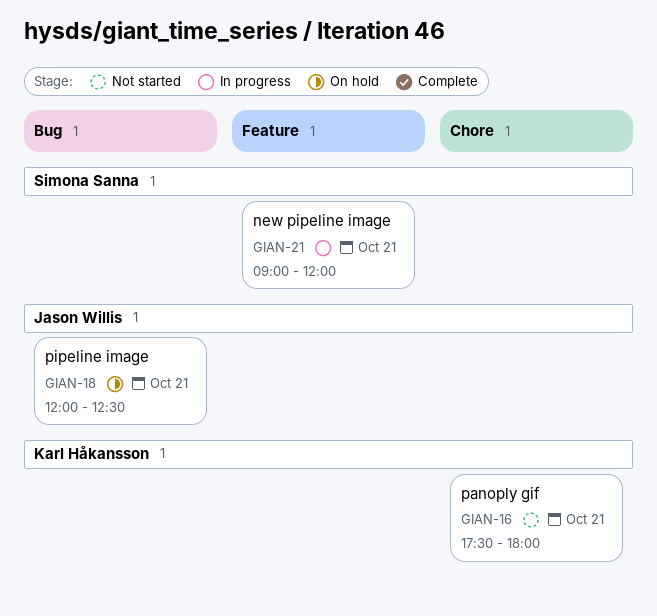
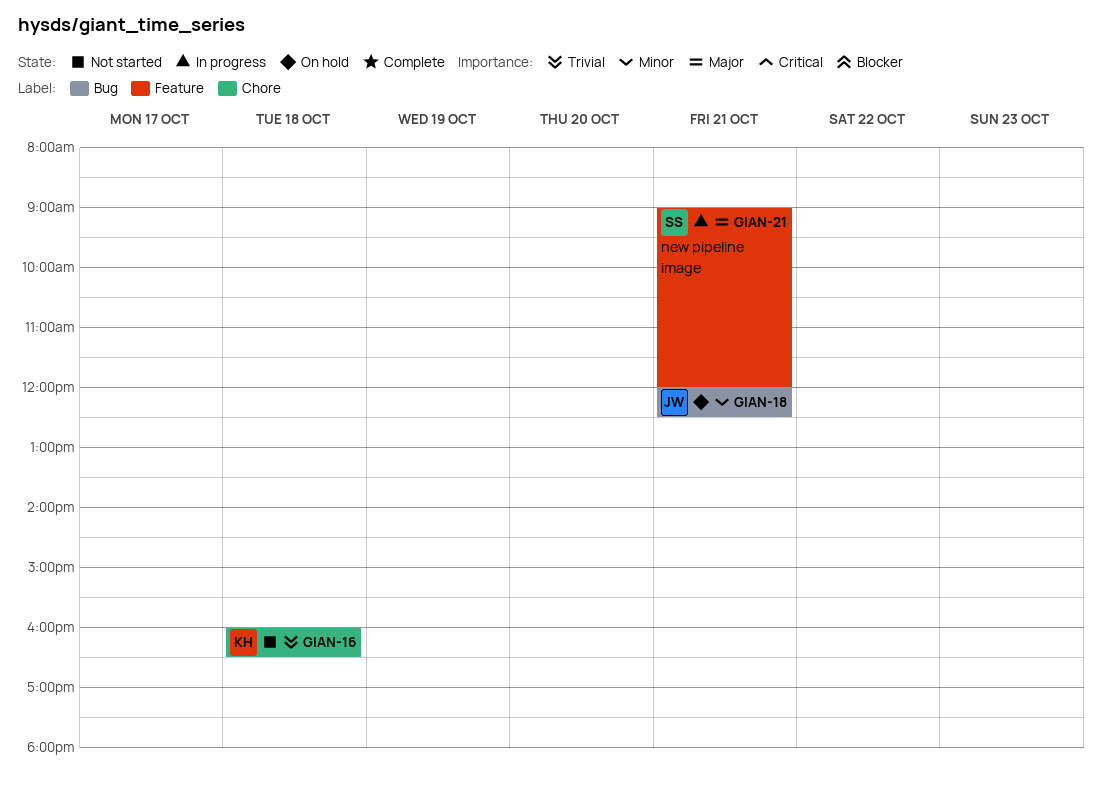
GIAN-16, day: Oct 21 -> Oct 18
GIAN-16, begins: 17:30 -> 16:00
GIAN-16, ends: 18:00 -> 16:30

